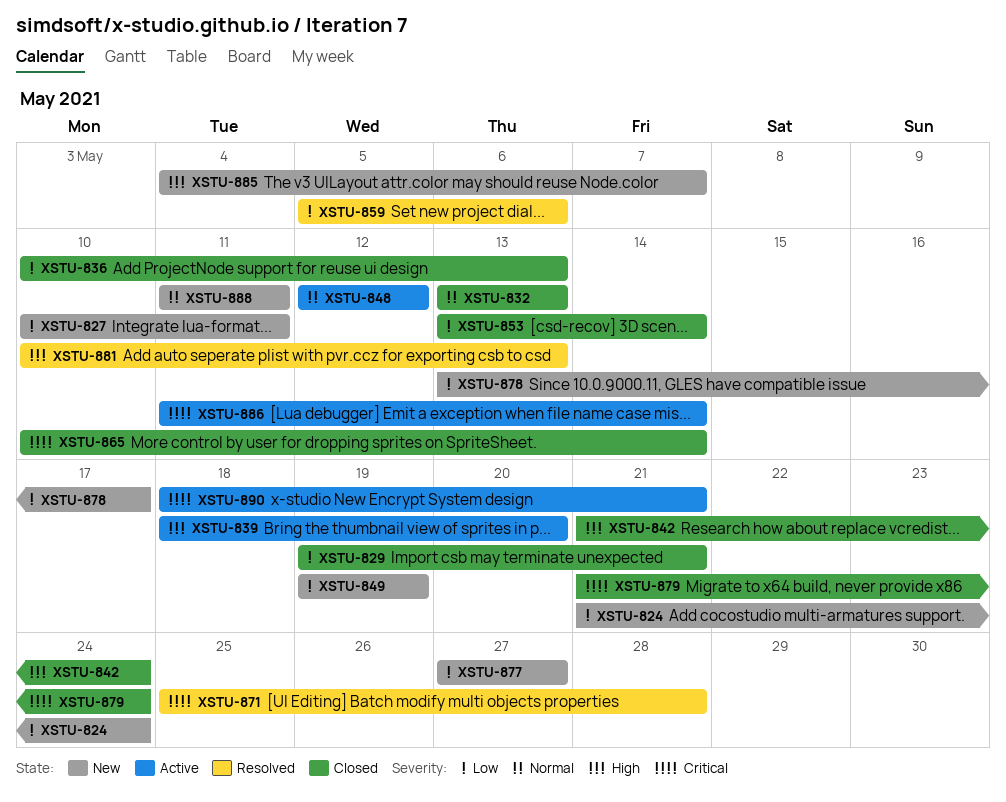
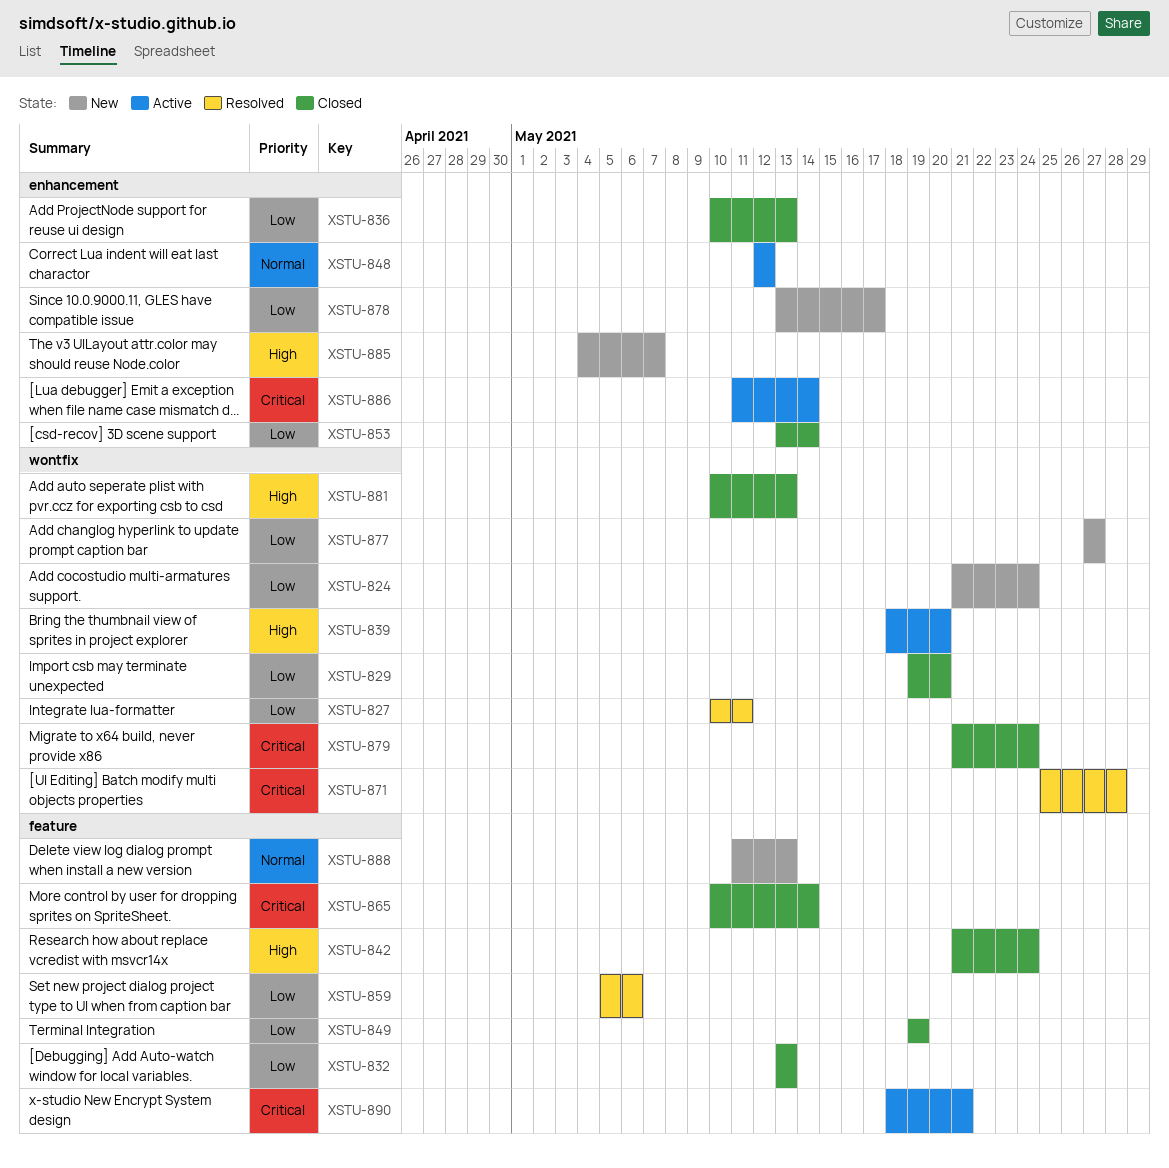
XSTU-827, status: New -> Resolved
XSTU-829, due: May 21 -> May 20
XSTU-832, priority: Normal -> Low
XSTU-849, status: New -> Closed
XSTU-881, status: Resolved -> Closed
XSTU-888, due: May 11 -> May 13

